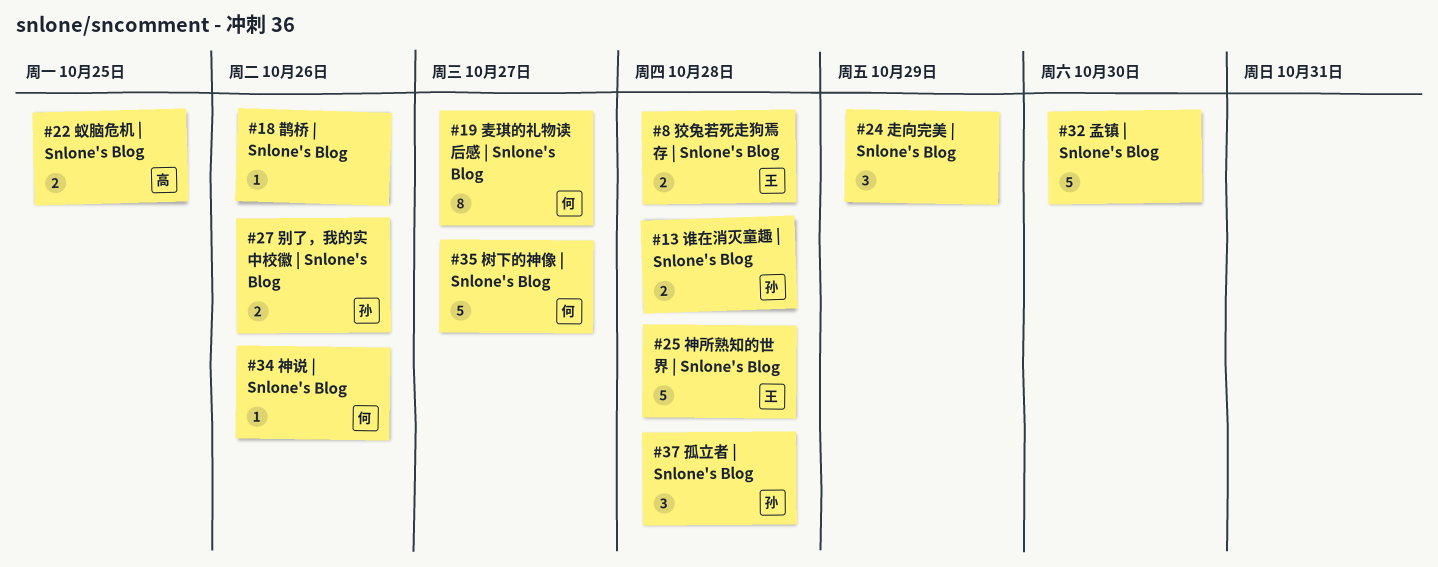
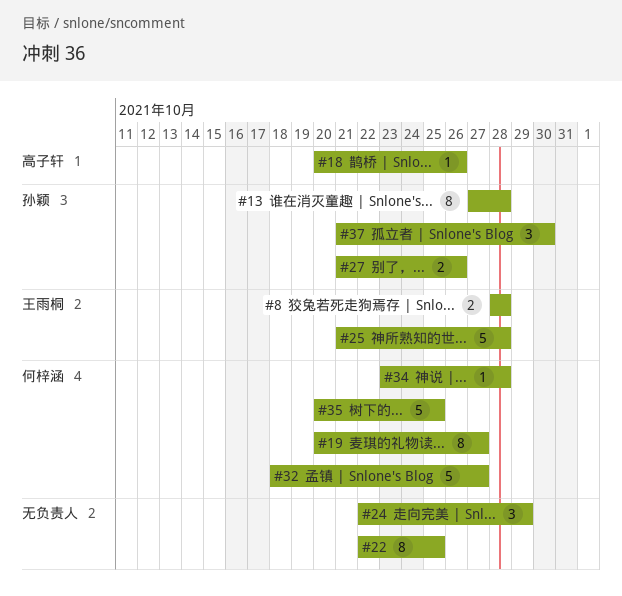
#13, estimate: 2 -> 8
#18, owner: none -> 高子轩
#22, owner: 高子轩 -> none
#22, estimate: 2 -> 8
#32, owner: none -> 何梓涵
#32, due: Oct 30 -> Oct 27
#34, due: Oct 26 -> Oct 28
#35, due: Oct 27 -> Oct 25
#37, due: Oct 28 -> Oct 30

